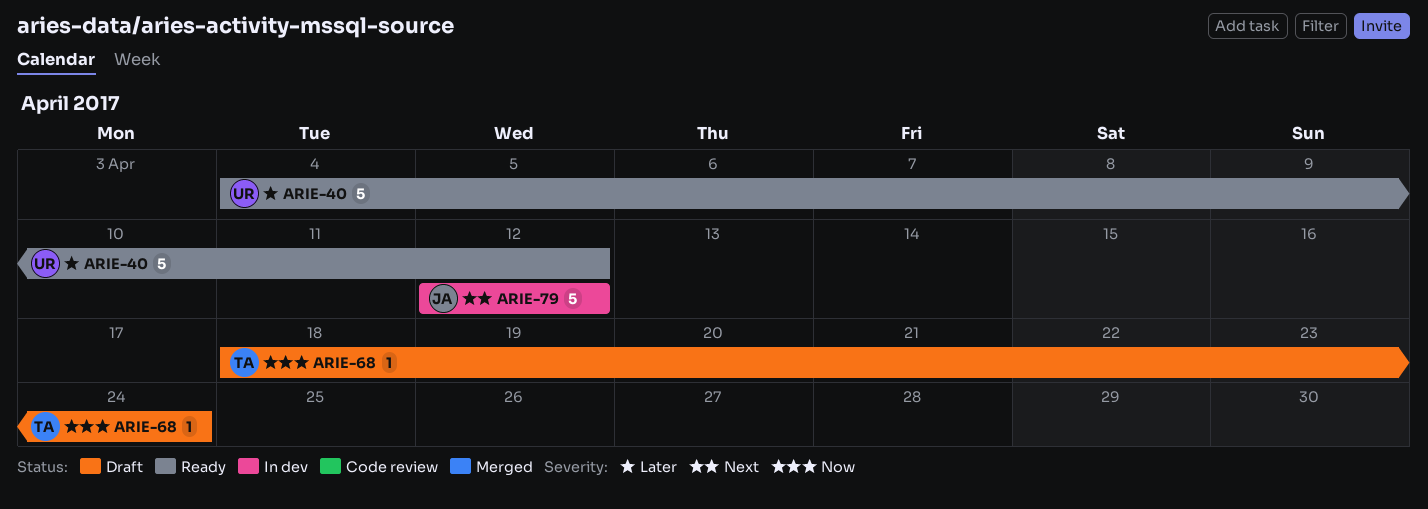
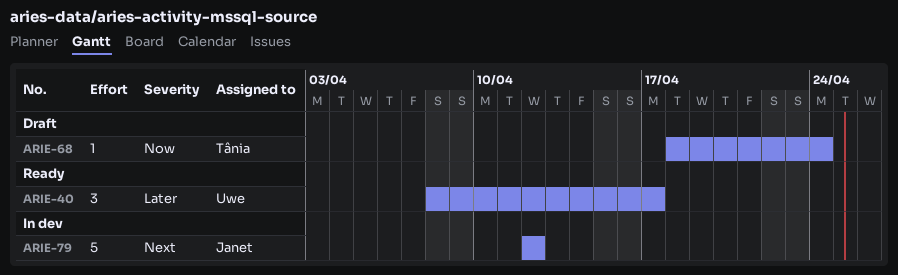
ARIE-40, estimate: 5 -> 3
ARIE-40, start: Apr 4 -> Apr 8
ARIE-40, due: Apr 12 -> Apr 17

